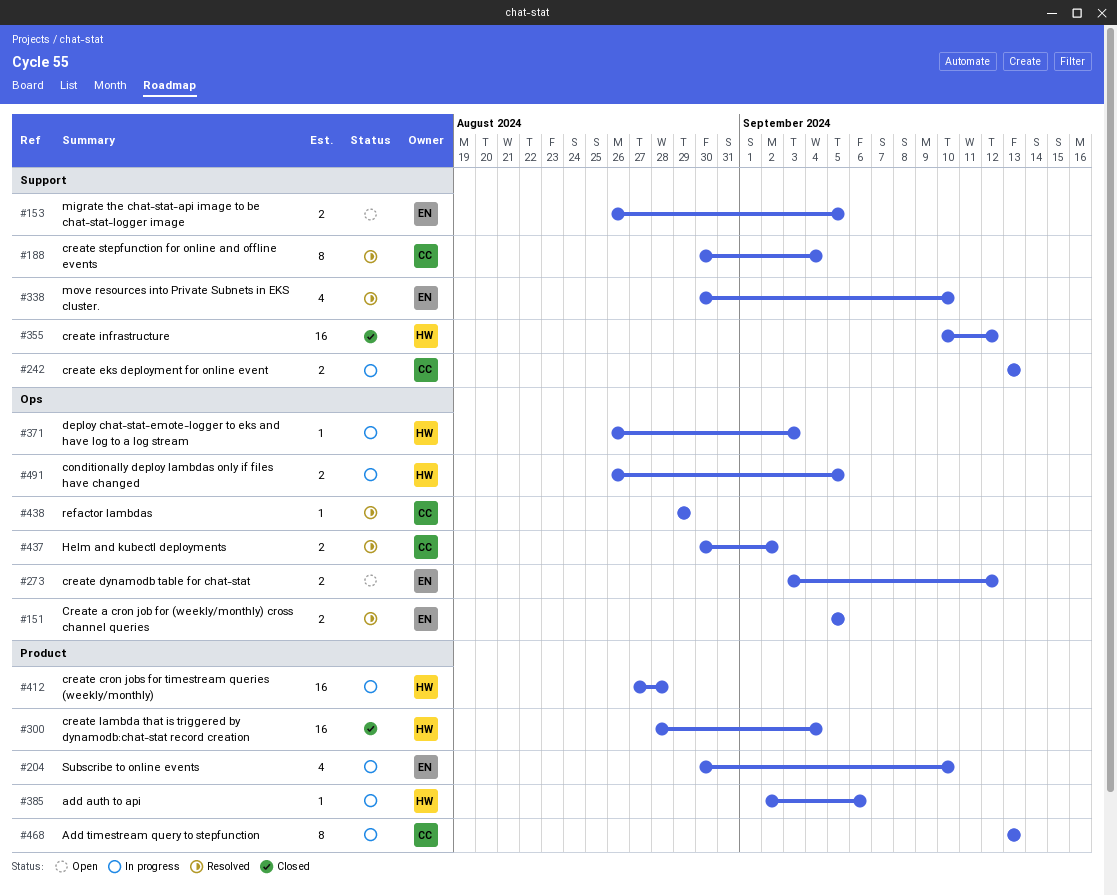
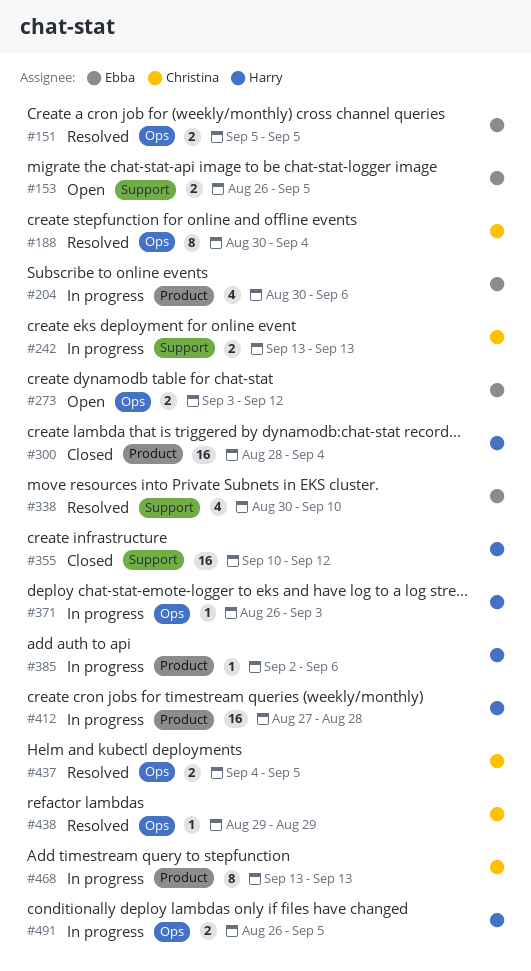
#188, label: Support -> Ops
#204, due: Sep 10 -> Sep 6
#437, start: Aug 30 -> Sep 4
#437, due: Sep 2 -> Sep 5

